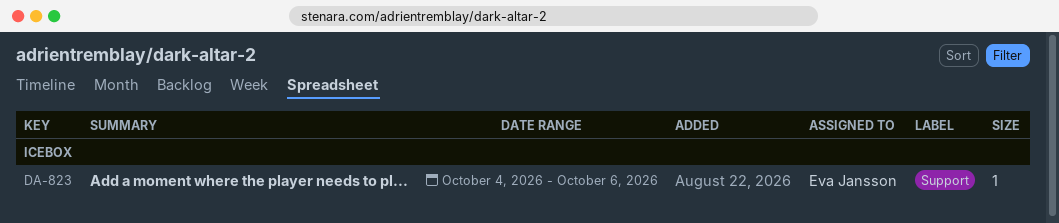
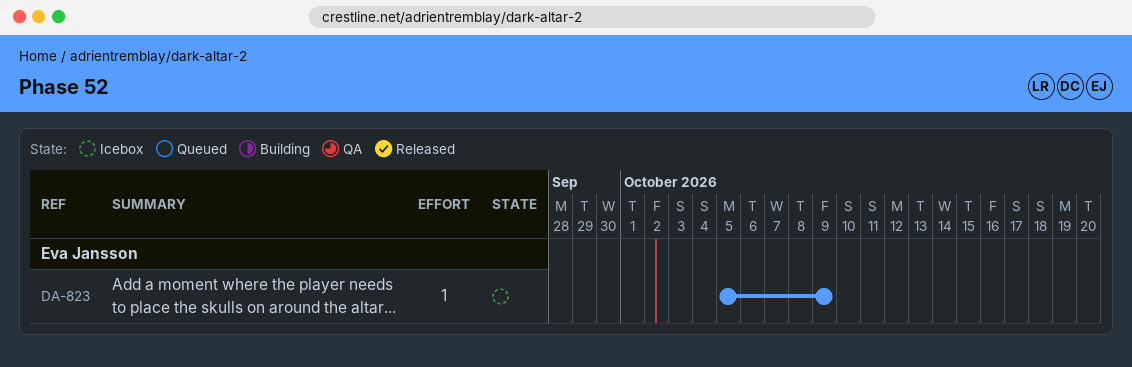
DA-823, start: Oct 4 -> Oct 5
DA-823, due: Oct 6 -> Oct 9

